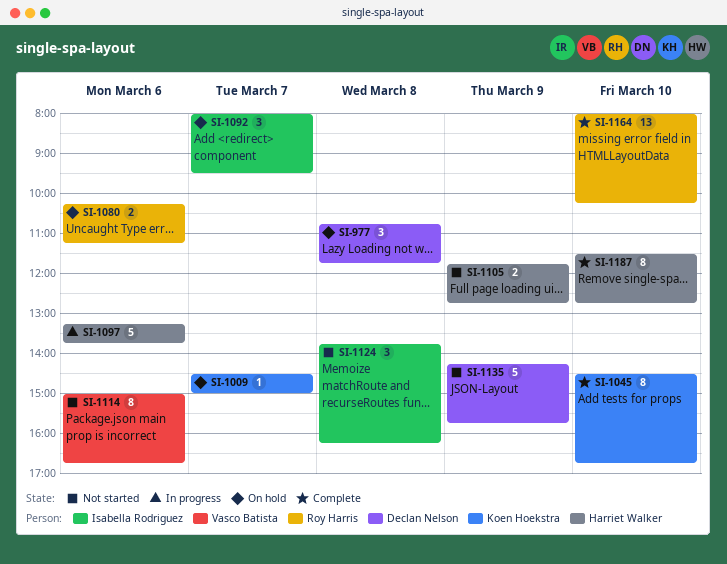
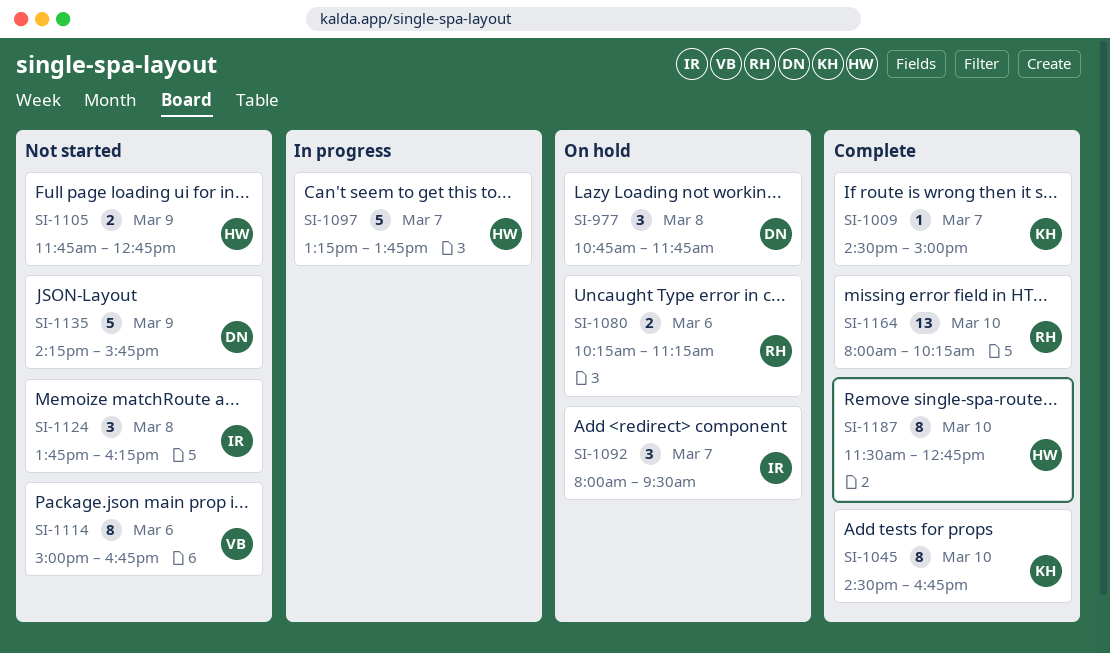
SI-1009, status: On hold -> Complete
SI-1097, day: Mar 6 -> Mar 7

